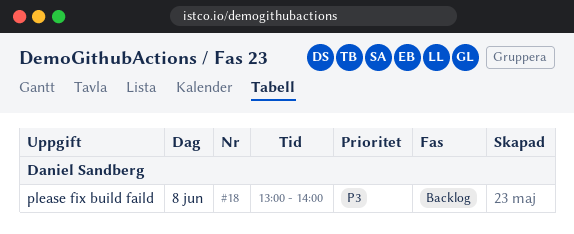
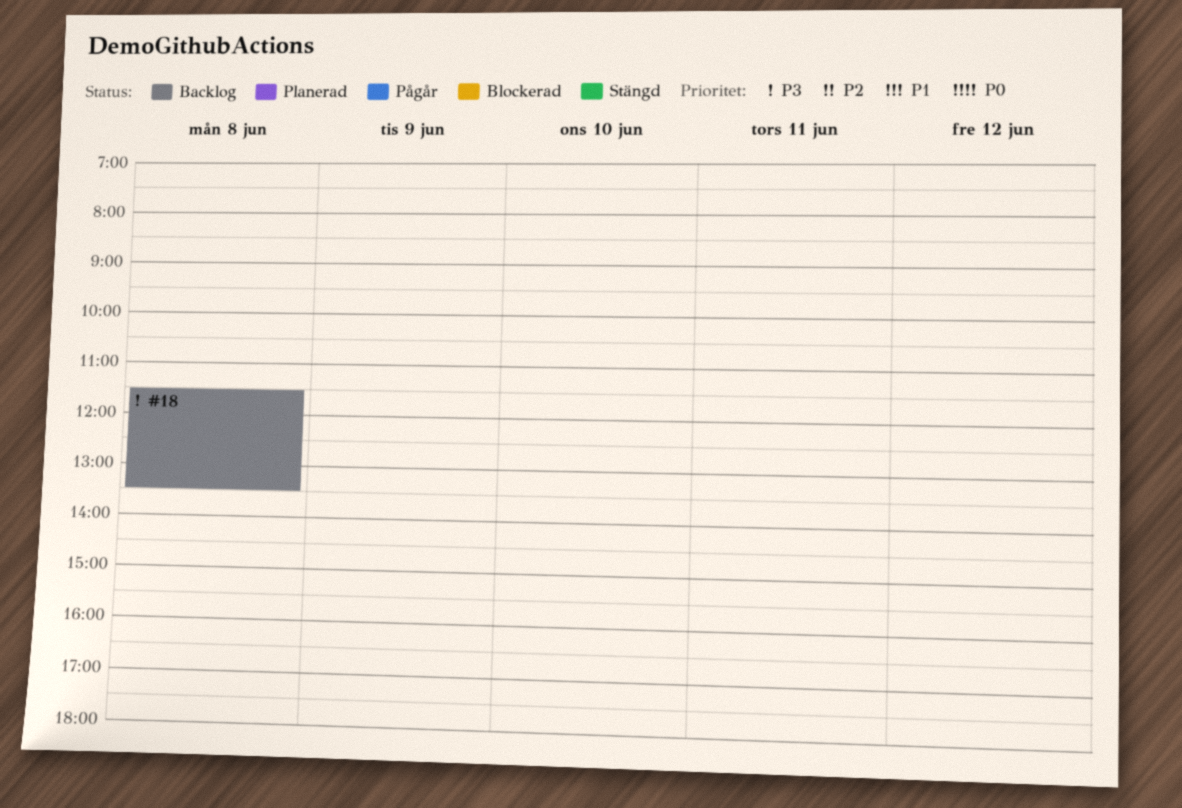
#18, begins: 13:00 -> 11:30
#18, ends: 14:00 -> 13:30

